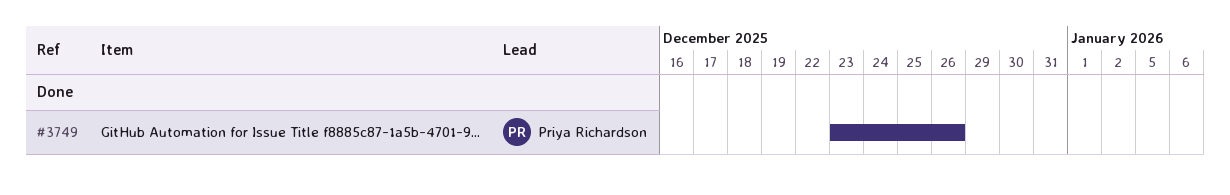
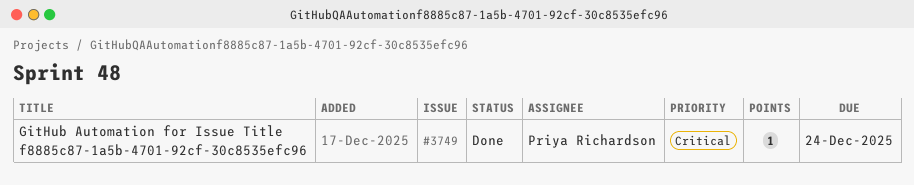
#3749, due: Dec 26 -> Dec 24

